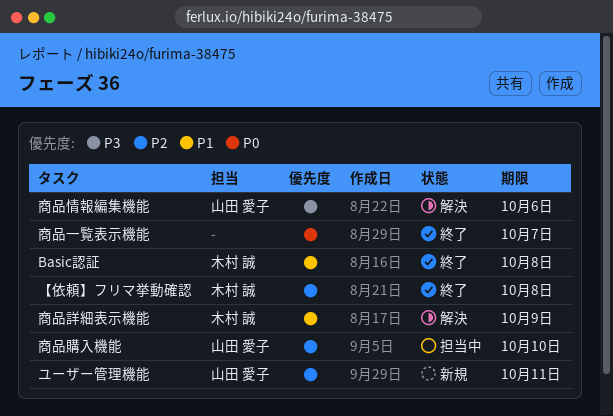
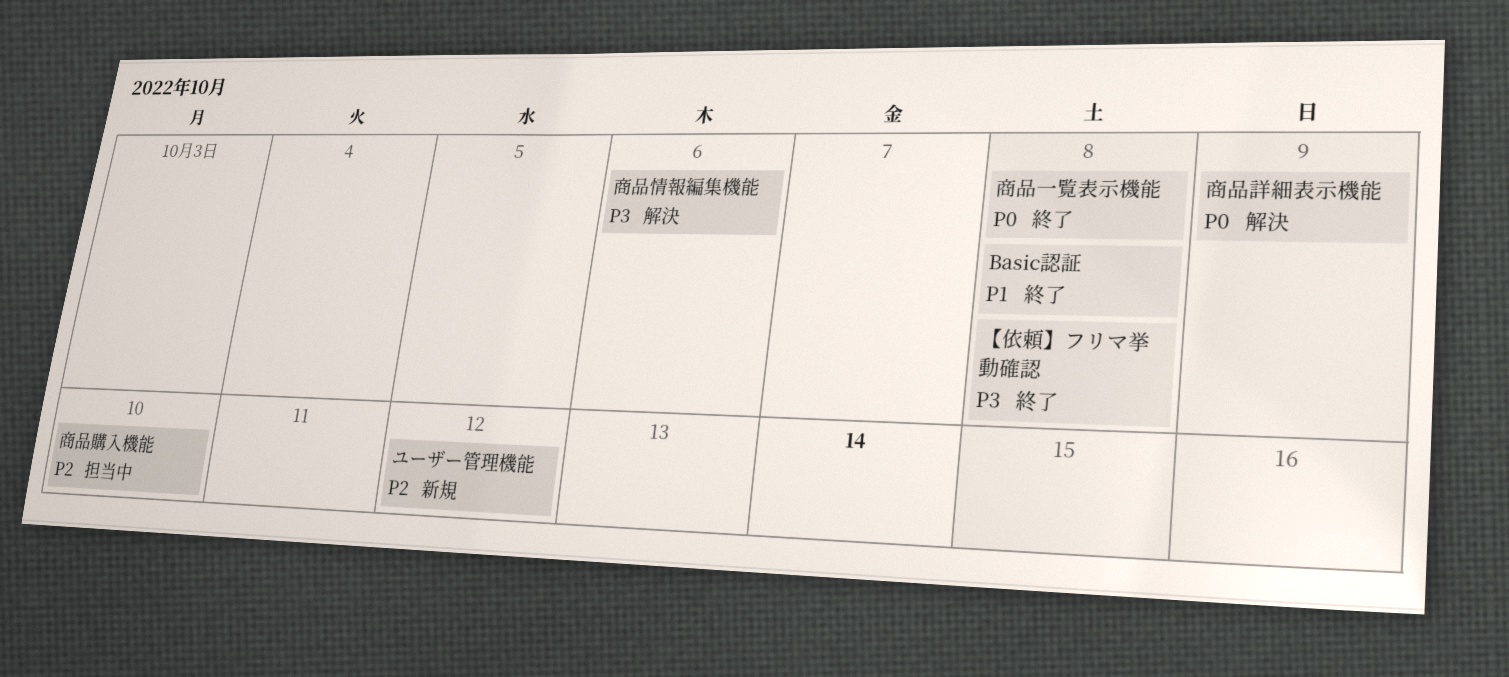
【依頼】フリマ挙動確認, priority: P2 -> P3
ユーザー管理機能, due: Oct 11 -> Oct 12
商品一覧表示機能, due: Oct 7 -> Oct 8
商品詳細表示機能, priority: P1 -> P0

